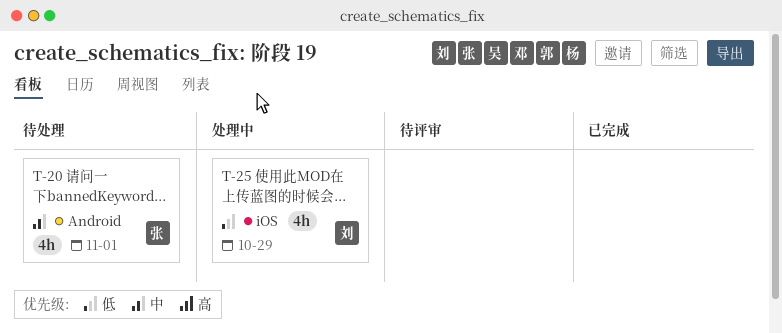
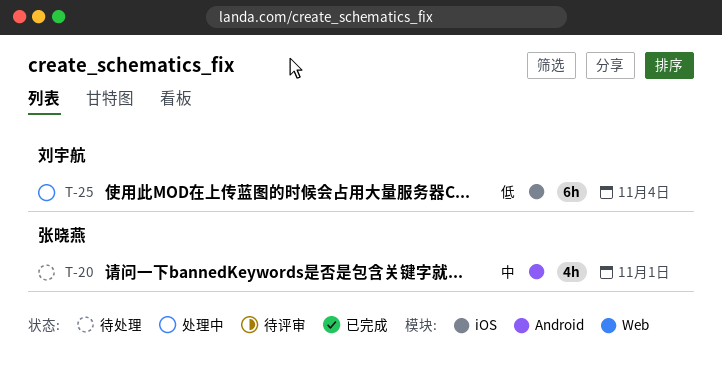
T-25, estimate: 4h -> 6h
T-25, due: Oct 29 -> Nov 4

